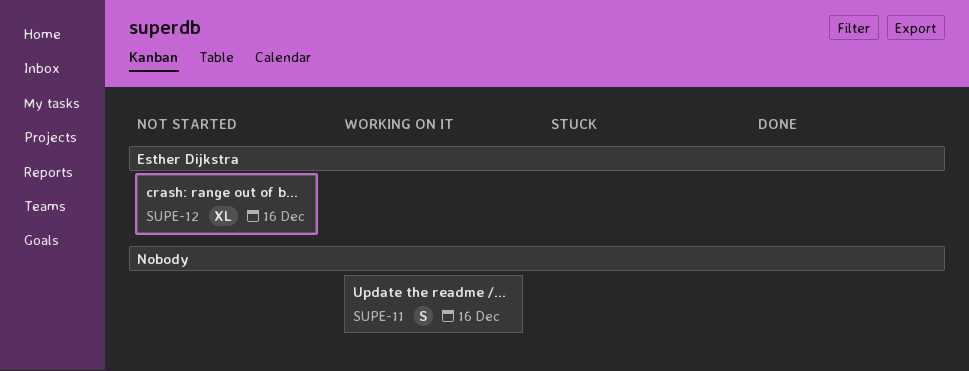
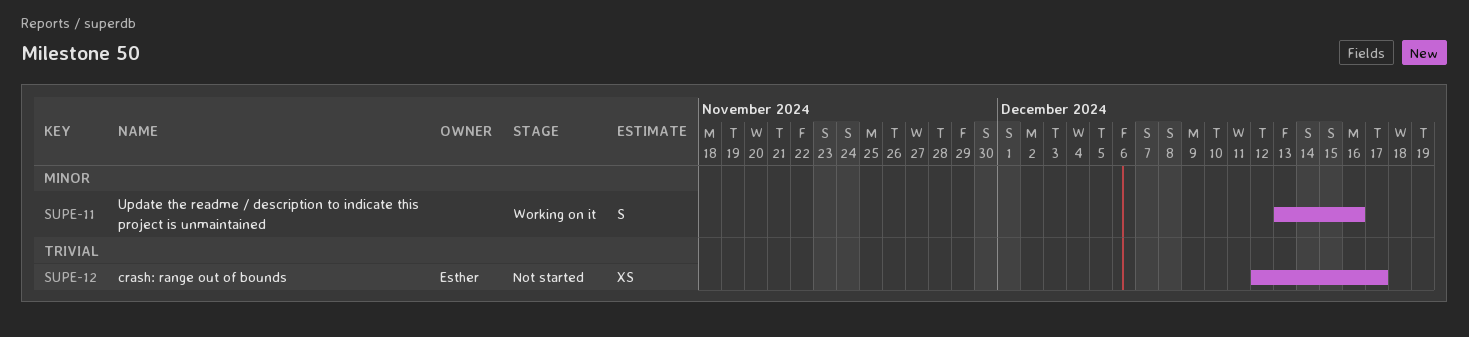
SUPE-12, estimate: XL -> XS
SUPE-12, due: Dec 16 -> Dec 17

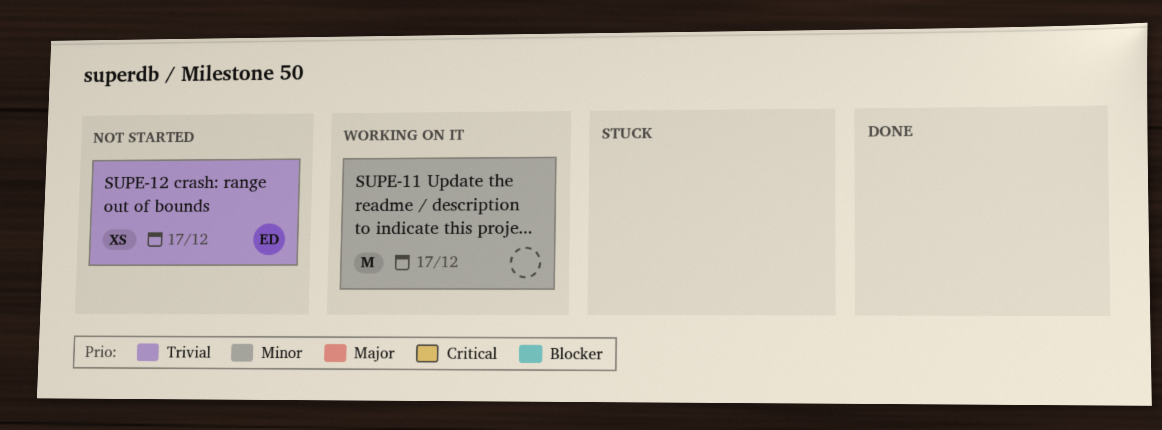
SUPE-11, estimate: S -> M
SUPE-11, due: Dec 16 -> Dec 17

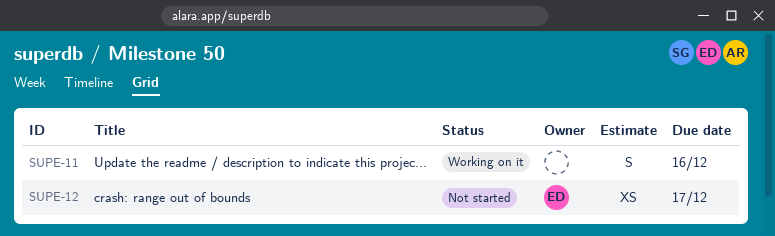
SUPE-11, estimate: M -> S
SUPE-11, due: Dec 17 -> Dec 16

